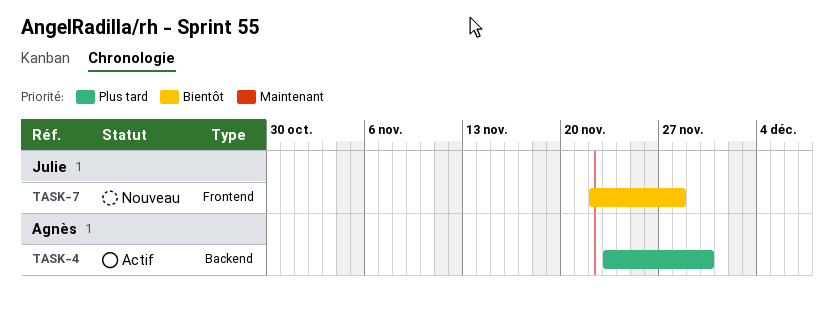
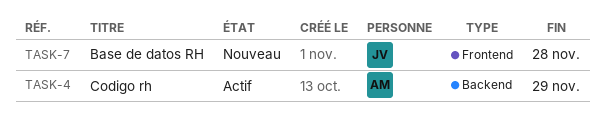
TASK-4, due: Nov 30 -> Nov 29

